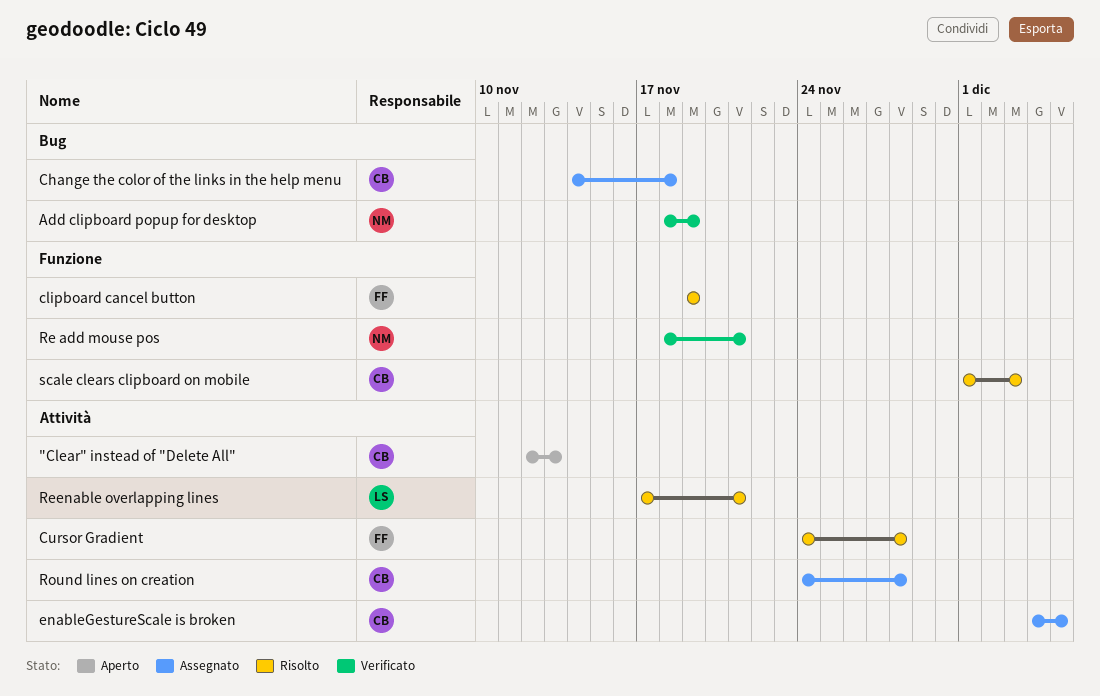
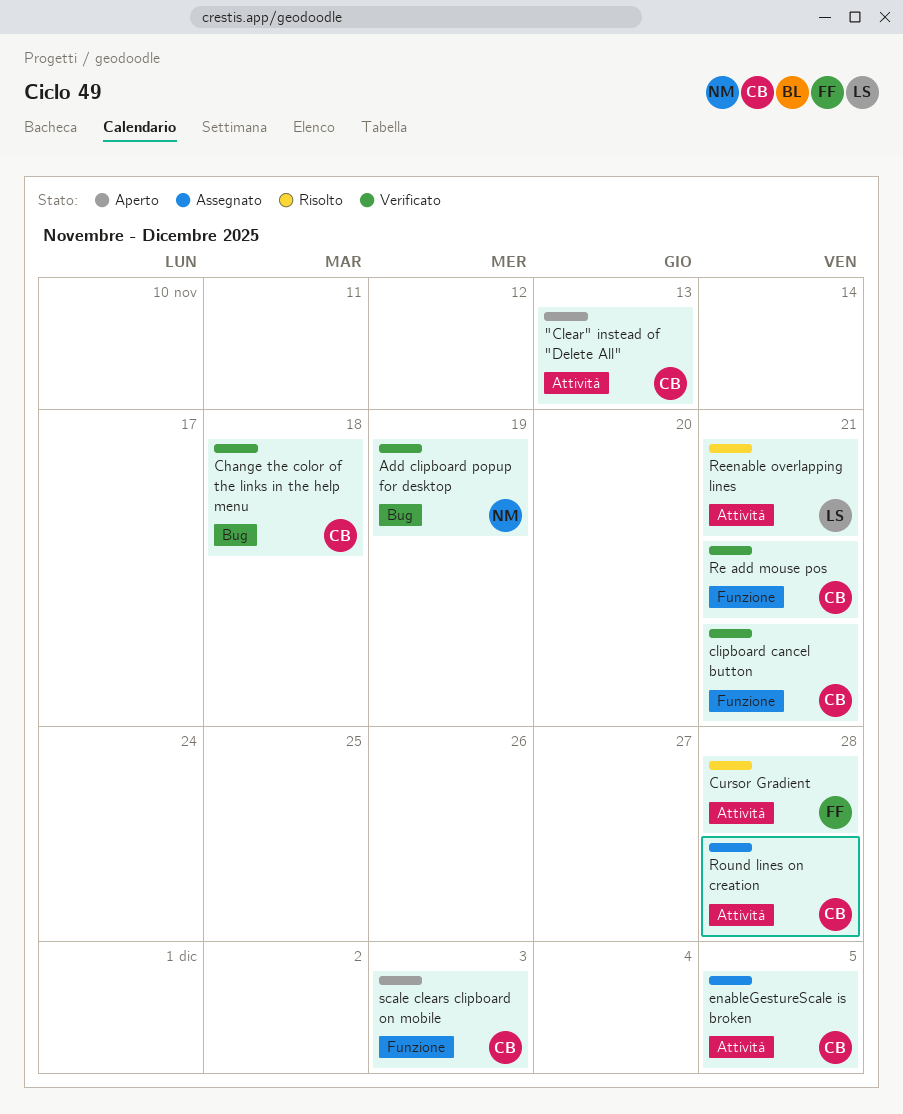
Change the color of the links in the help menu, status: Assegnato -> Verificato
clipboard cancel button, status: Risolto -> Verificato
clipboard cancel button, owner: FF -> CB
clipboard cancel button, due: Nov 19 -> Nov 21
Re add mouse pos, owner: NM -> CB
scale clears clipboard on mobile, status: Risolto -> Aperto

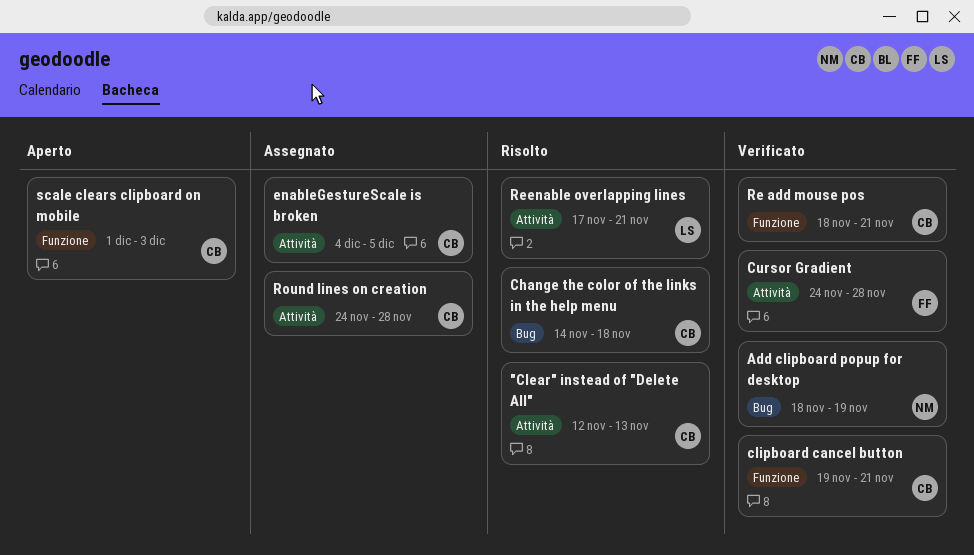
"Clear" instead of "Delete All", status: Aperto -> Risolto
Change the color of the links in the help menu, status: Verificato -> Risolto
Cursor Gradient, status: Risolto -> Verificato

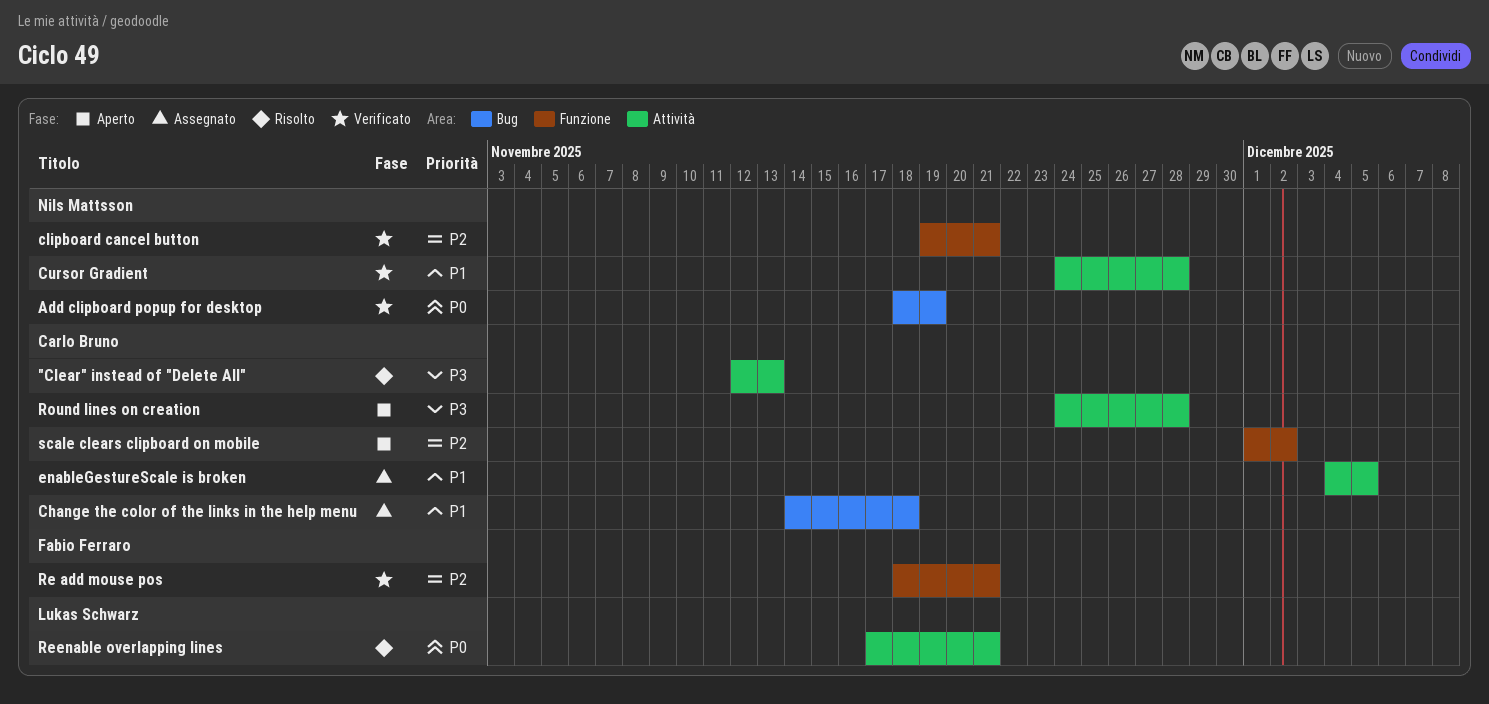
Change the color of the links in the help menu, status: Risolto -> Assegnato
clipboard cancel button, owner: Carlo Bruno -> Nils Mattsson
Cursor Gradient, owner: Fabio Ferraro -> Nils Mattsson
Re add mouse pos, owner: Carlo Bruno -> Fabio Ferraro
Round lines on creation, status: Assegnato -> Aperto
scale clears clipboard on mobile, due: Dec 3 -> Dec 2

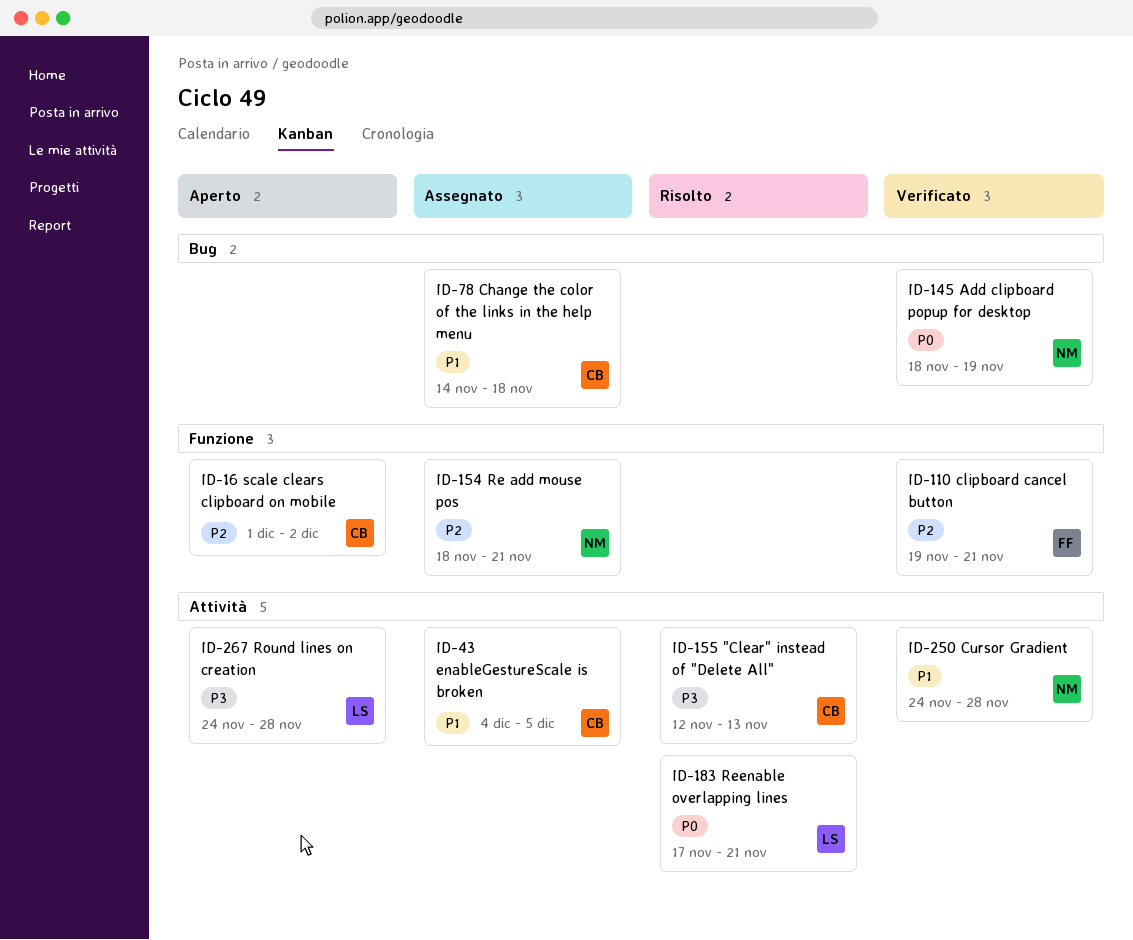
clipboard cancel button, owner: Nils Mattsson -> Fabio Ferraro
Re add mouse pos, status: Verificato -> Assegnato
Re add mouse pos, owner: Fabio Ferraro -> Nils Mattsson
Round lines on creation, owner: Carlo Bruno -> Lukas Schwarz

